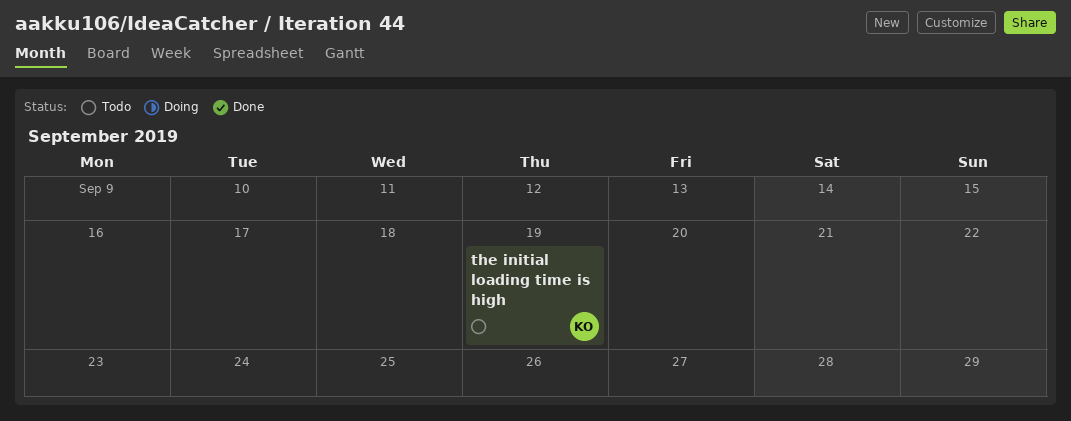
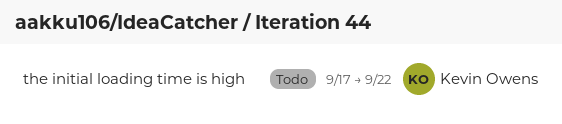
the initial loading time is high, due: Sep 19 -> Sep 22

